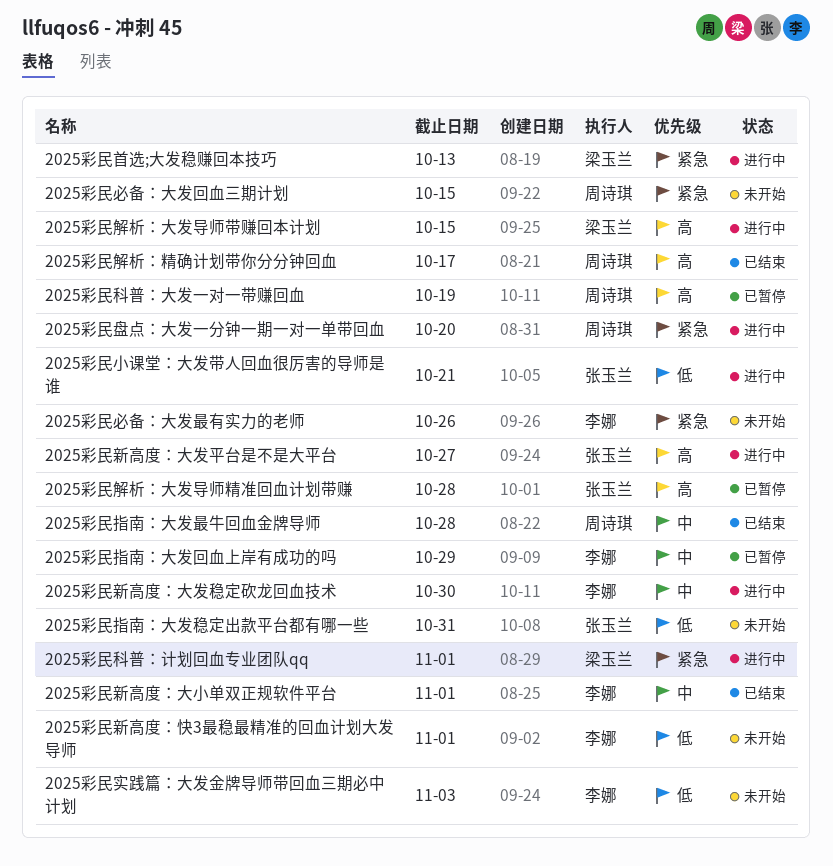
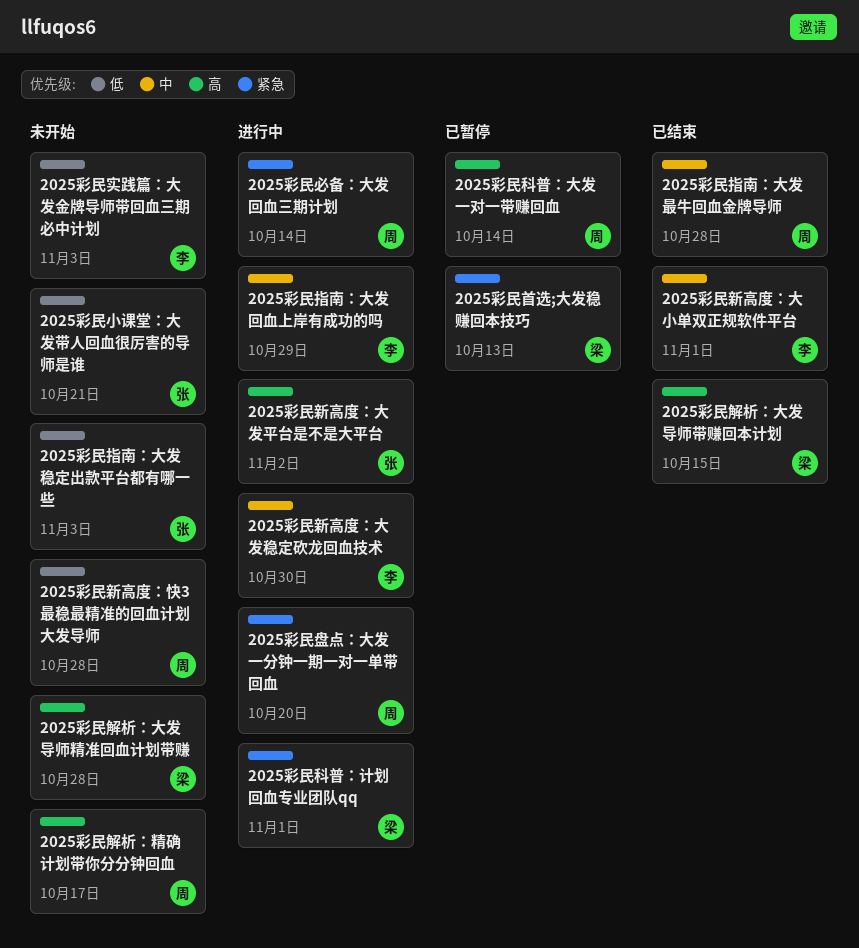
2025彩民小课堂：大发带人回血很厉害的导师是谁, status: 进行中 -> 未开始
2025彩民必备：大发回血三期计划, status: 未开始 -> 进行中
2025彩民必备：大发回血三期计划, due: Oct 15 -> Oct 14
2025彩民必备：大发最有实力的老师: present -> none
2025彩民指南：大发回血上岸有成功的吗, status: 已暂停 -> 进行中
2025彩民指南：大发稳定出款平台都有哪一些, due: Oct 31 -> Nov 3
2025彩民新高度：大发平台是不是大平台, due: Oct 27 -> Nov 2
2025彩民新高度：快3最稳最精准的回血计划大发导师, owner: 李娜 -> 周诗琪
2025彩民新高度：快3最稳最精准的回血计划大发导师, due: Nov 1 -> Oct 28
2025彩民科普：大发一对一带赚回血, due: Oct 19 -> Oct 14
2025彩民解析：大发导师带赚回本计划, status: 进行中 -> 已结束
2025彩民解析：大发导师精准回血计划带赚, status: 已暂停 -> 未开始
2025彩民解析：大发导师精准回血计划带赚, owner: 张玉兰 -> 梁玉兰
2025彩民解析：精确计划带你分分钟回血, status: 已结束 -> 未开始
2025彩民首选;大发稳赚回本技巧, status: 进行中 -> 已暂停

